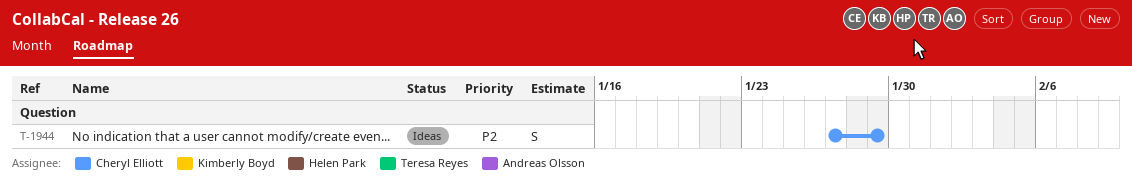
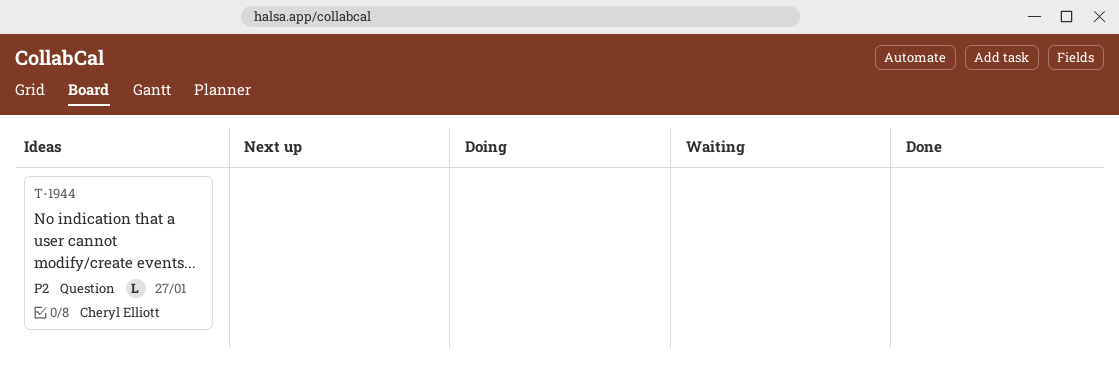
T-1944, estimate: S -> L
T-1944, due: Jan 29 -> Jan 27

